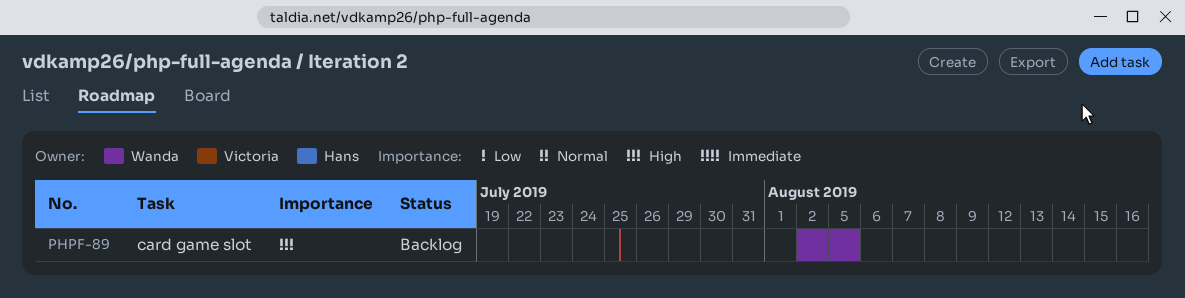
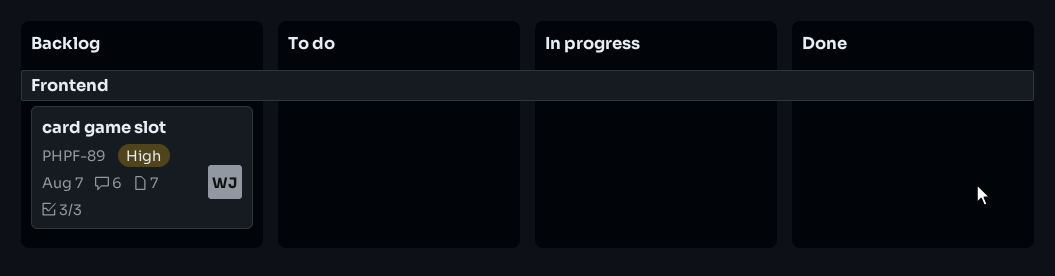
PHPF-89, due: Aug 5 -> Aug 7

